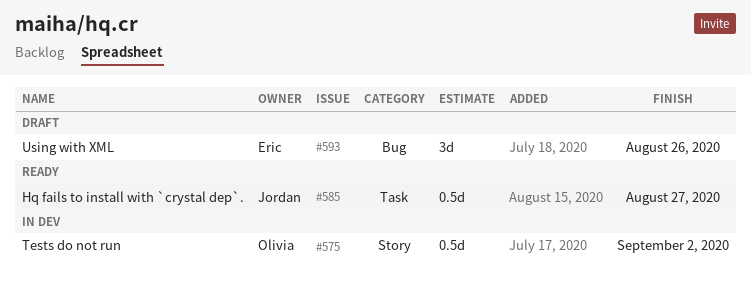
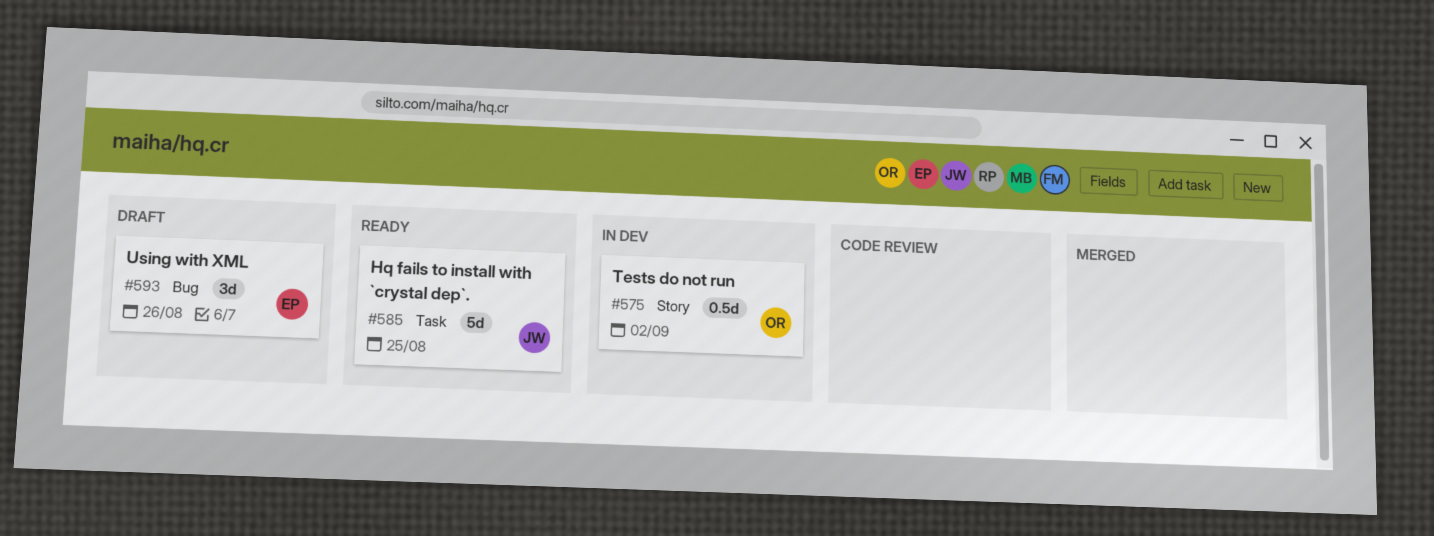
#585, estimate: 0.5d -> 5d
#585, due: Aug 27 -> Aug 25

